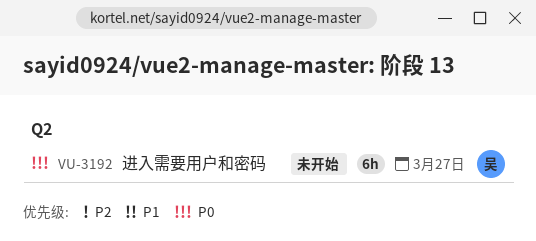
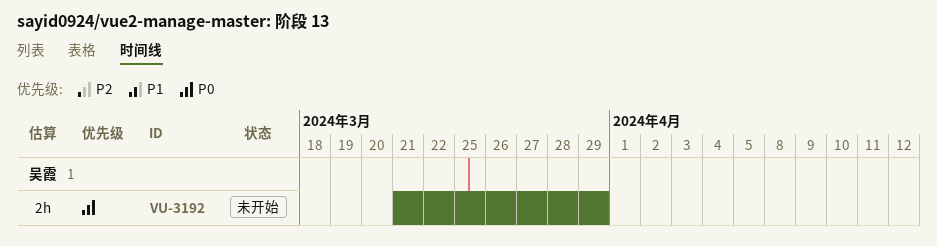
VU-3192, estimate: 6h -> 2h
VU-3192, due: Mar 27 -> Mar 29

